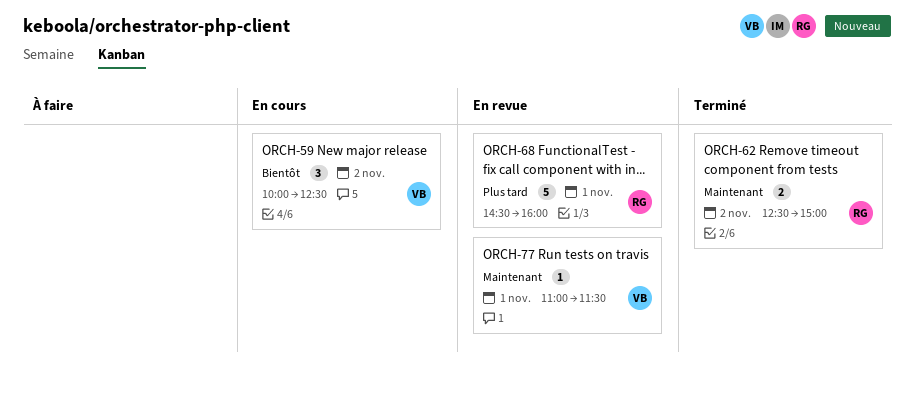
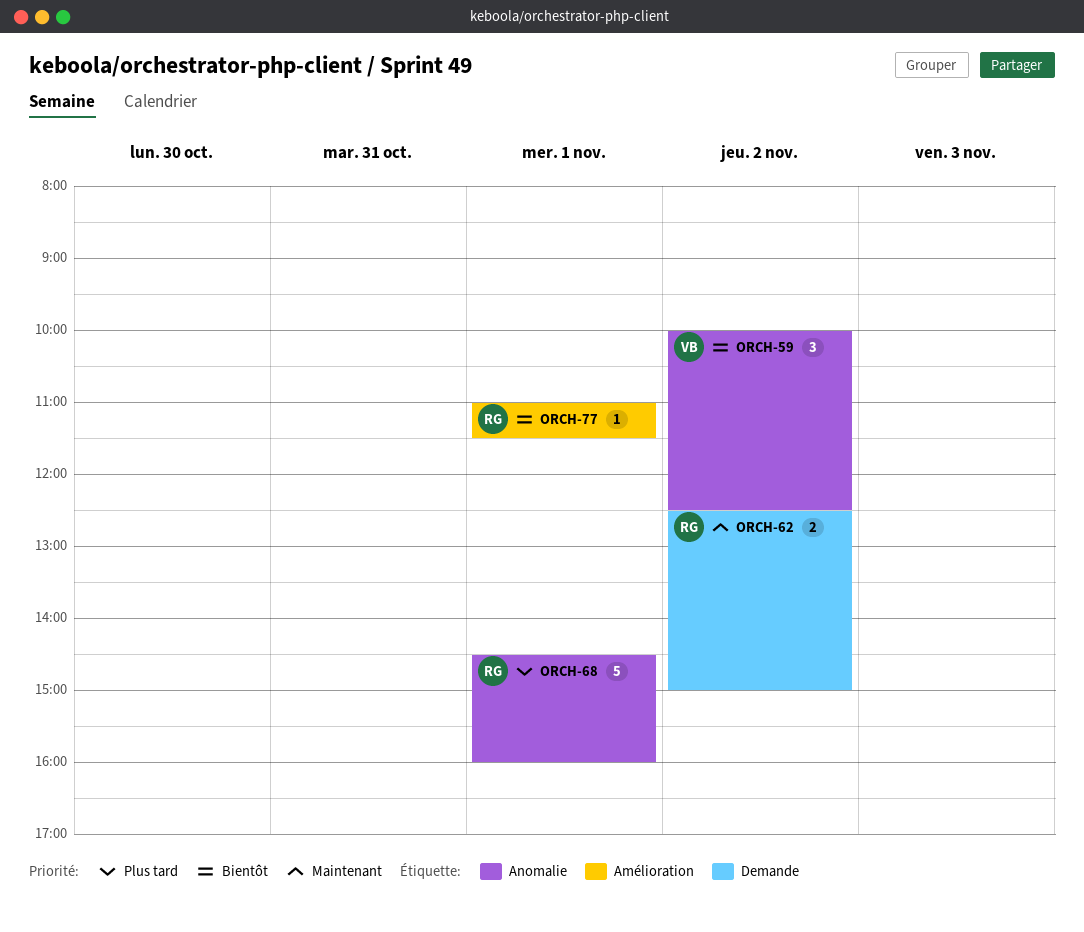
ORCH-77, owner: VB -> RG
ORCH-77, priority: Maintenant -> Bientôt

